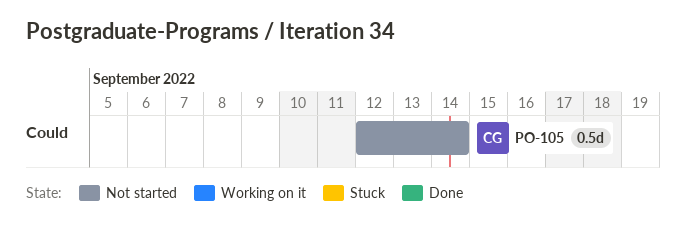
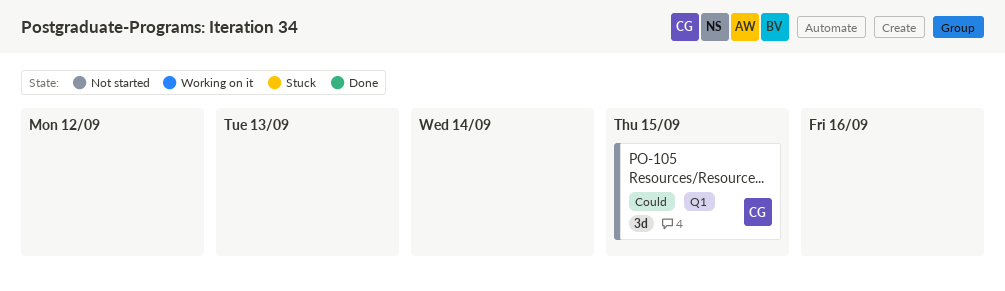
PO-105, estimate: 0.5d -> 3d
PO-105, due: Sep 14 -> Sep 15

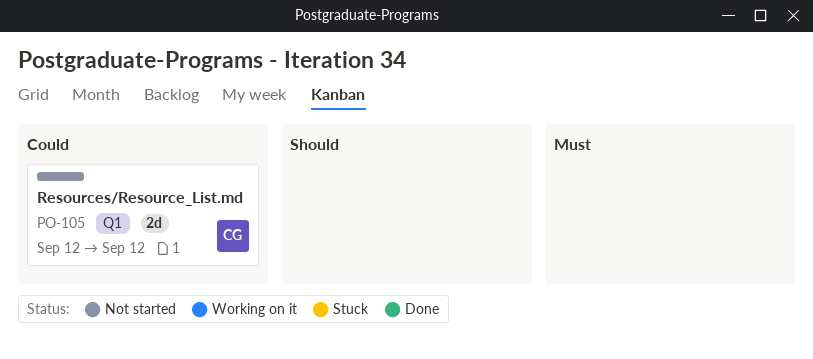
PO-105, estimate: 3d -> 2d
PO-105, due: Sep 15 -> Sep 12

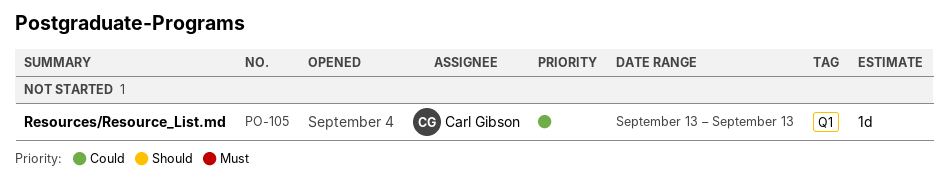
PO-105, estimate: 2d -> 1d
PO-105, start: Sep 12 -> Sep 13
PO-105, due: Sep 12 -> Sep 13

